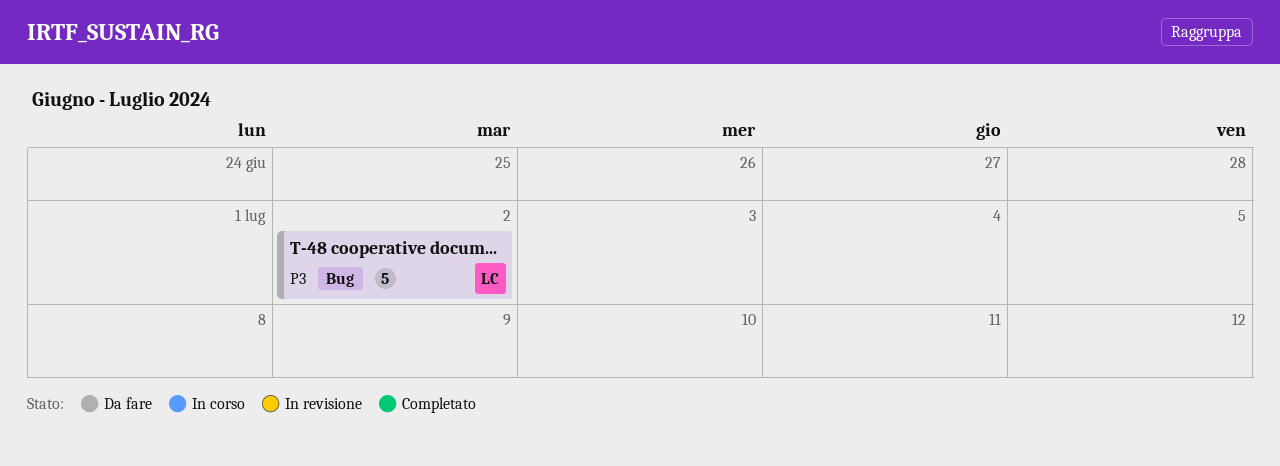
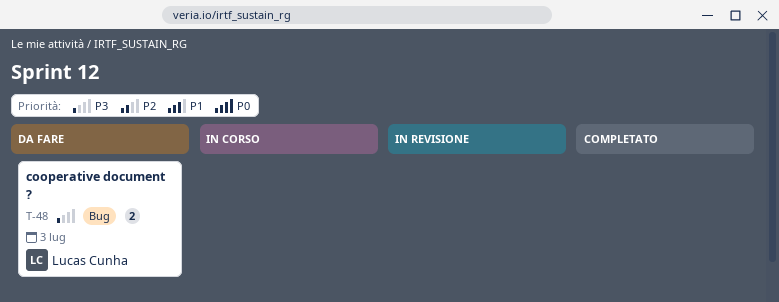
T-48, estimate: 5 -> 2
T-48, due: Jul 2 -> Jul 3

